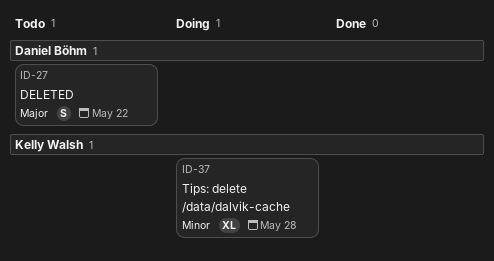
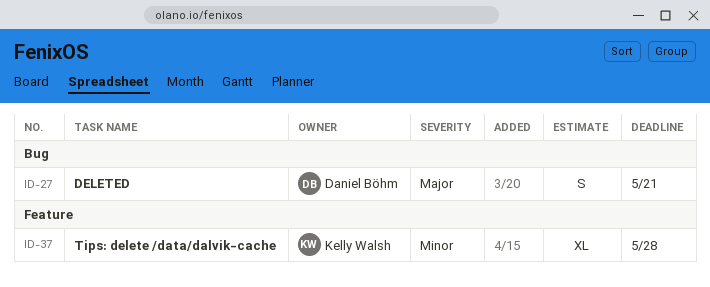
ID-27, due: May 22 -> May 21

